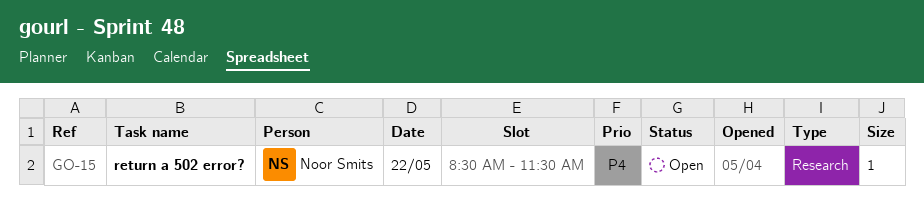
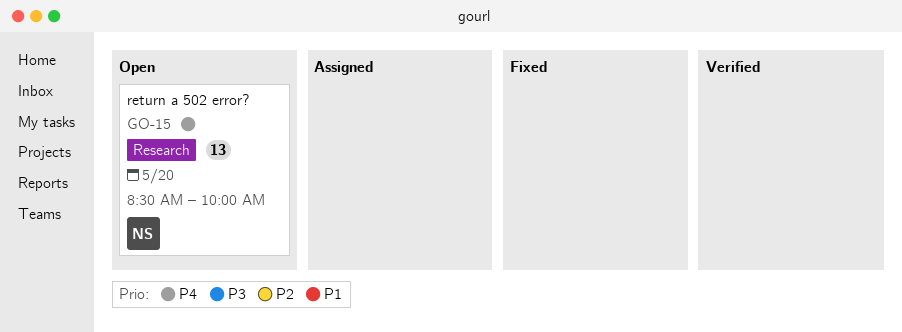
GO-15, estimate: 1 -> 13
GO-15, day: May 22 -> May 20
GO-15, ends: 11:30 -> 10:00

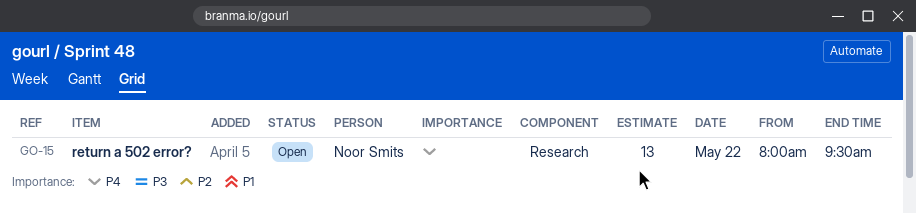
GO-15, day: May 20 -> May 22
GO-15, begins: 08:30 -> 08:00
GO-15, ends: 10:00 -> 09:30

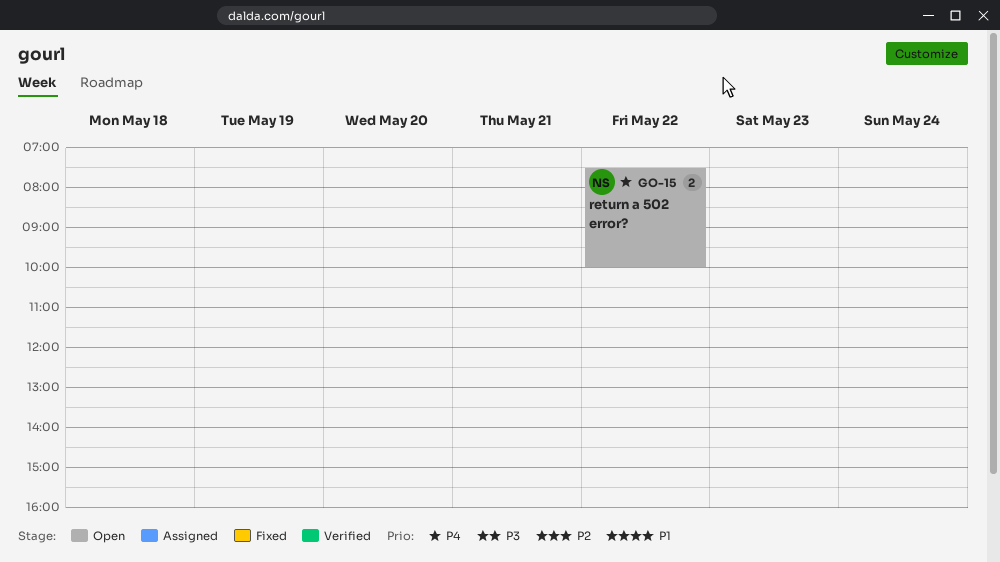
GO-15, estimate: 13 -> 2
GO-15, begins: 08:00 -> 07:30
GO-15, ends: 09:30 -> 10:00

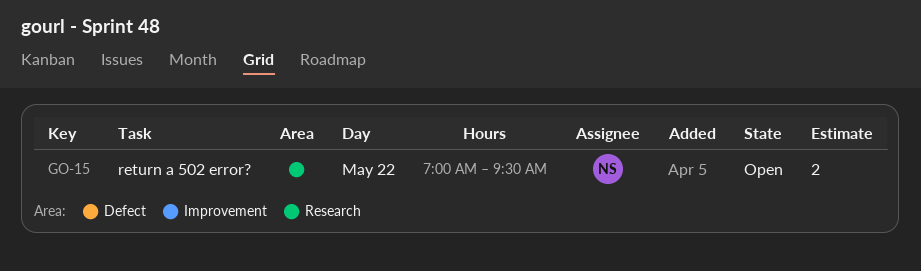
GO-15, begins: 07:30 -> 07:00
GO-15, ends: 10:00 -> 09:30

